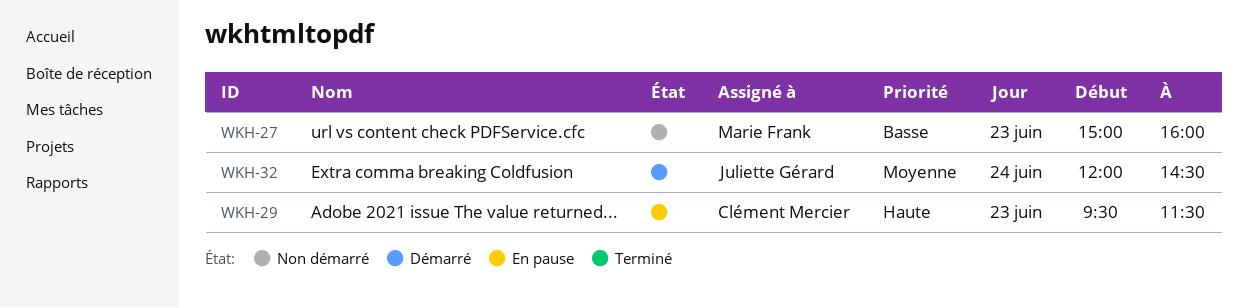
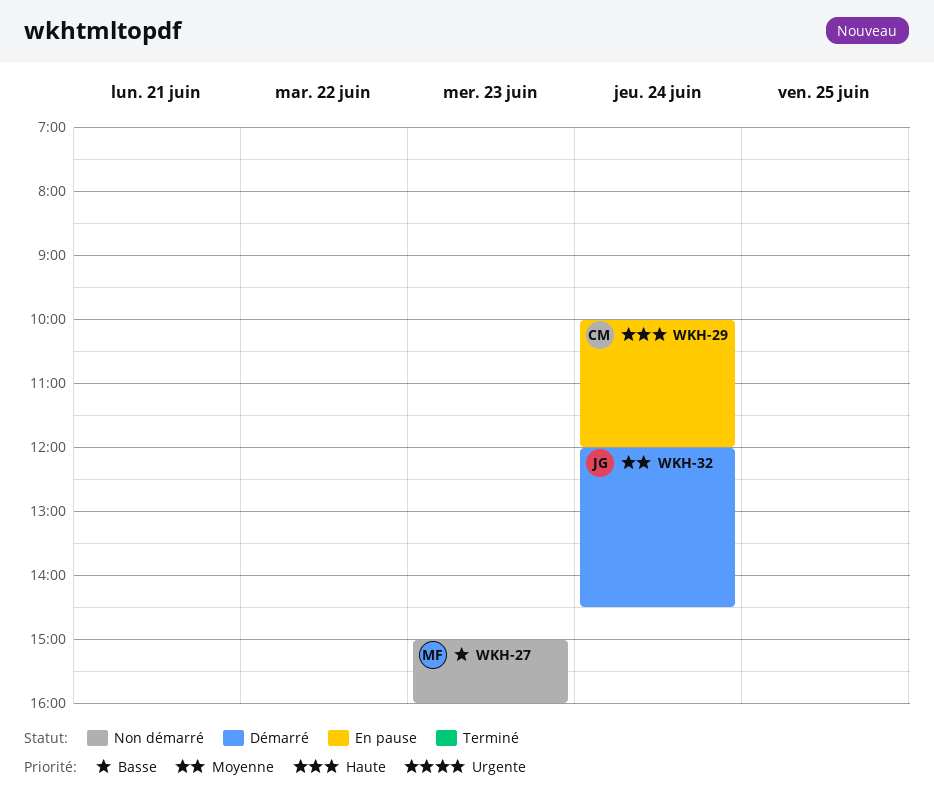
WKH-29, day: Jun 23 -> Jun 24
WKH-29, begins: 09:30 -> 10:00
WKH-29, ends: 11:30 -> 12:00

